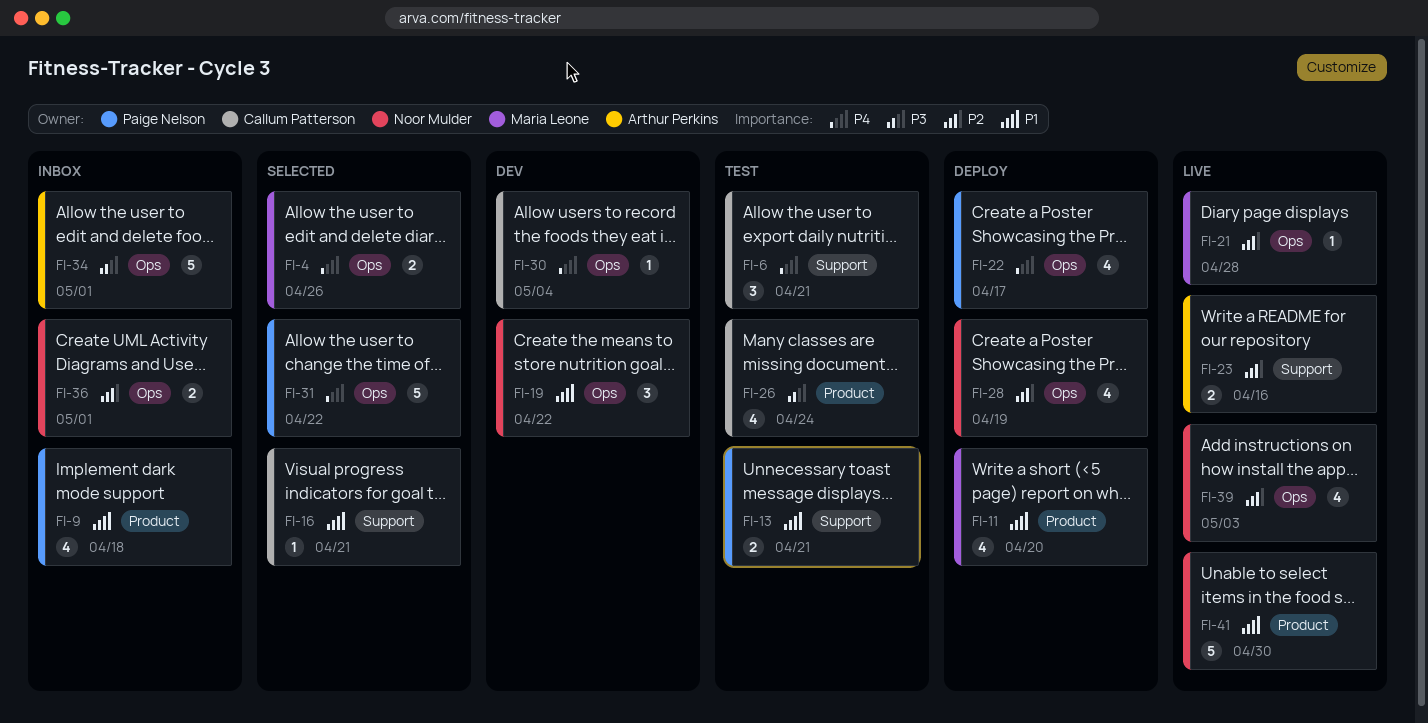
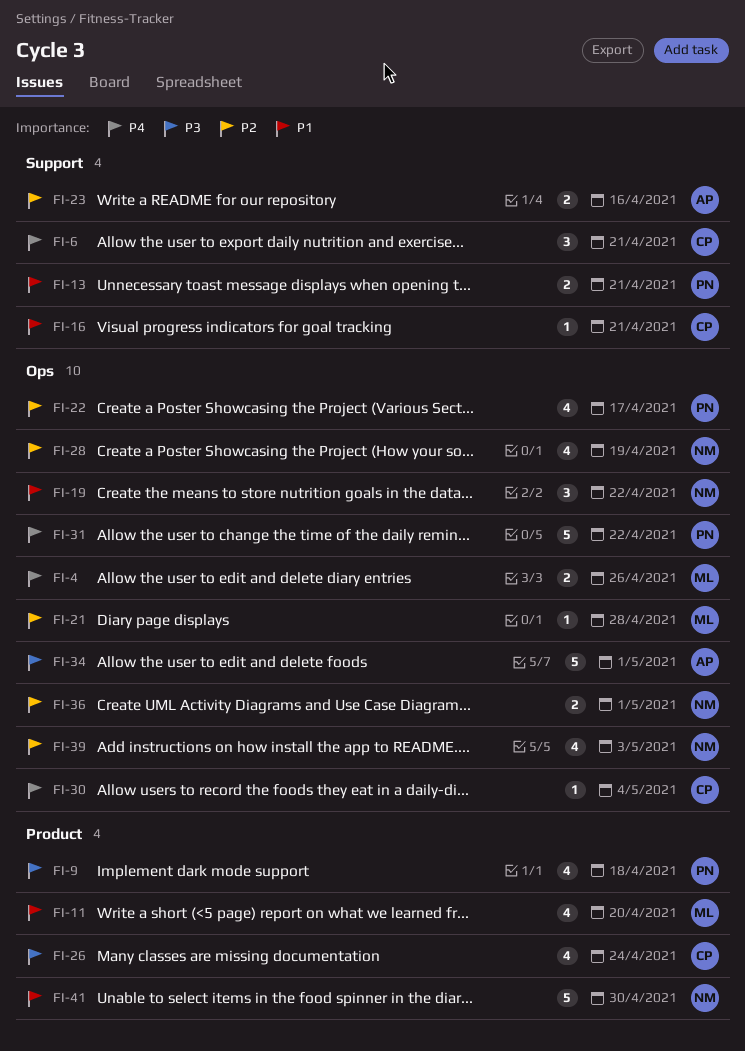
FI-9, priority: P1 -> P3
FI-22, priority: P4 -> P2

